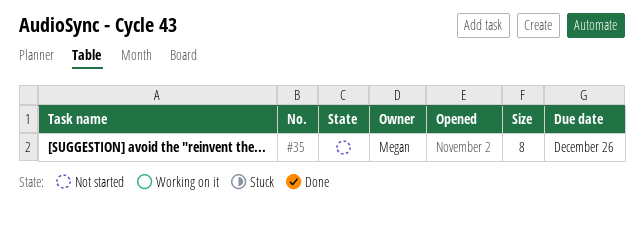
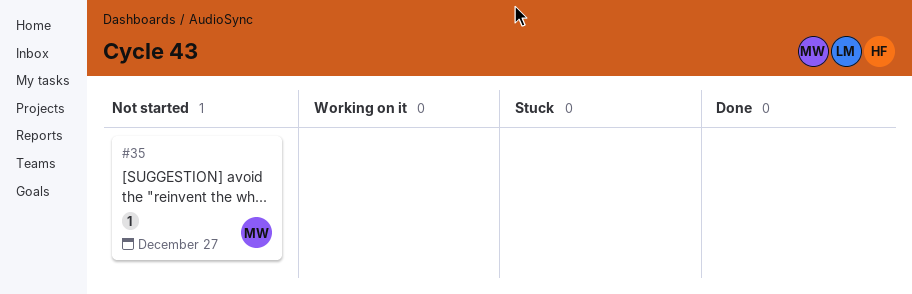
#35, estimate: 8 -> 1
#35, due: Dec 26 -> Dec 27

